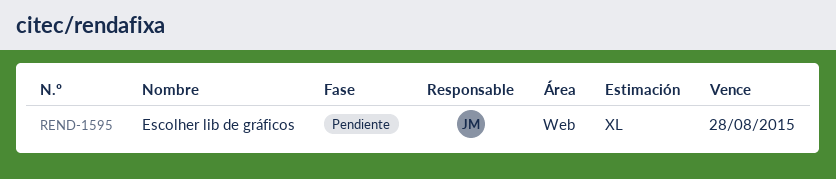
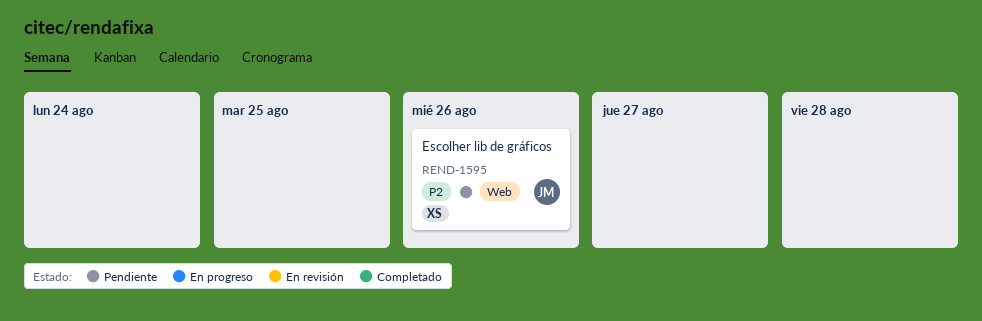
REND-1595, estimate: XL -> XS
REND-1595, due: Aug 28 -> Aug 26

